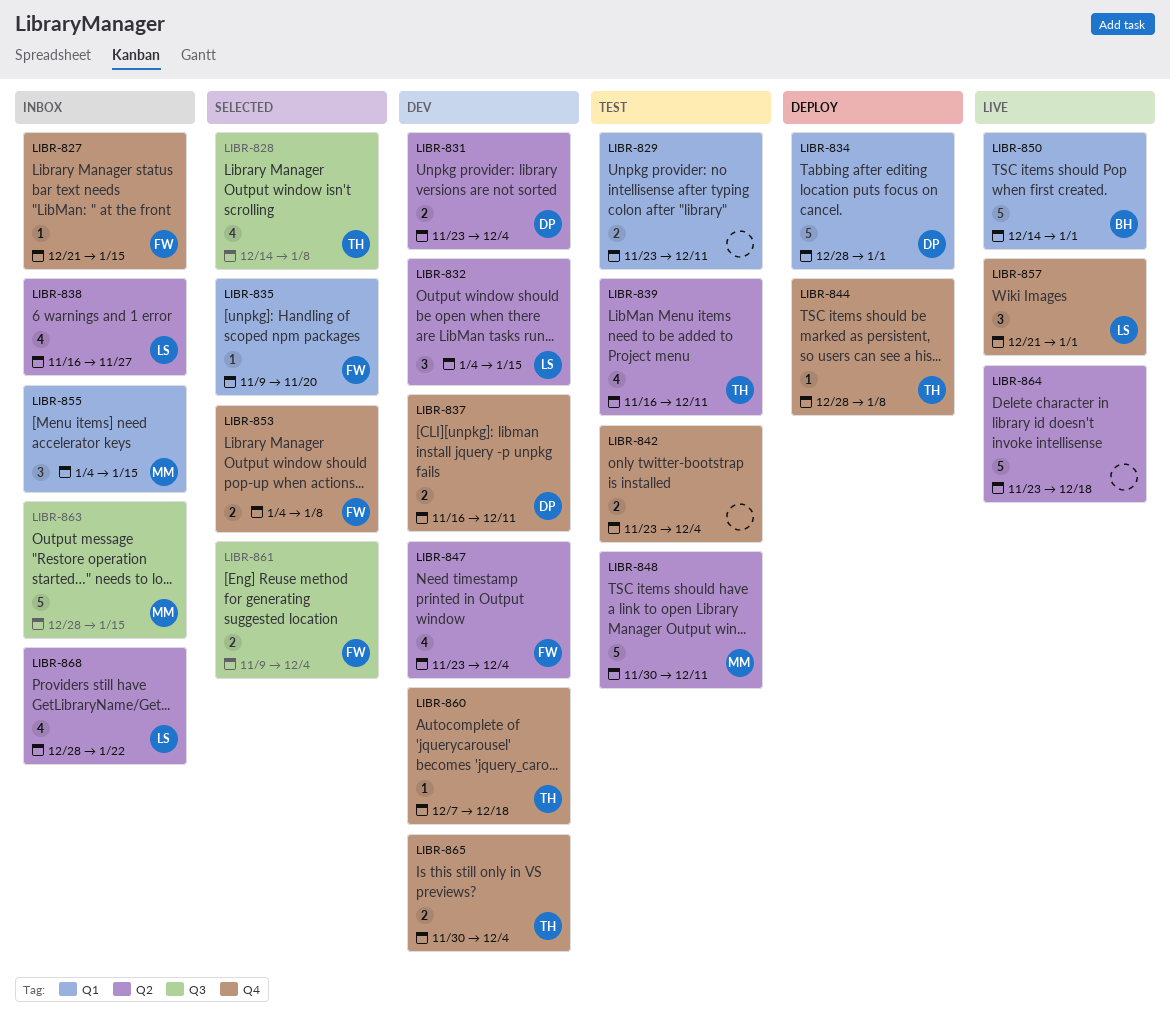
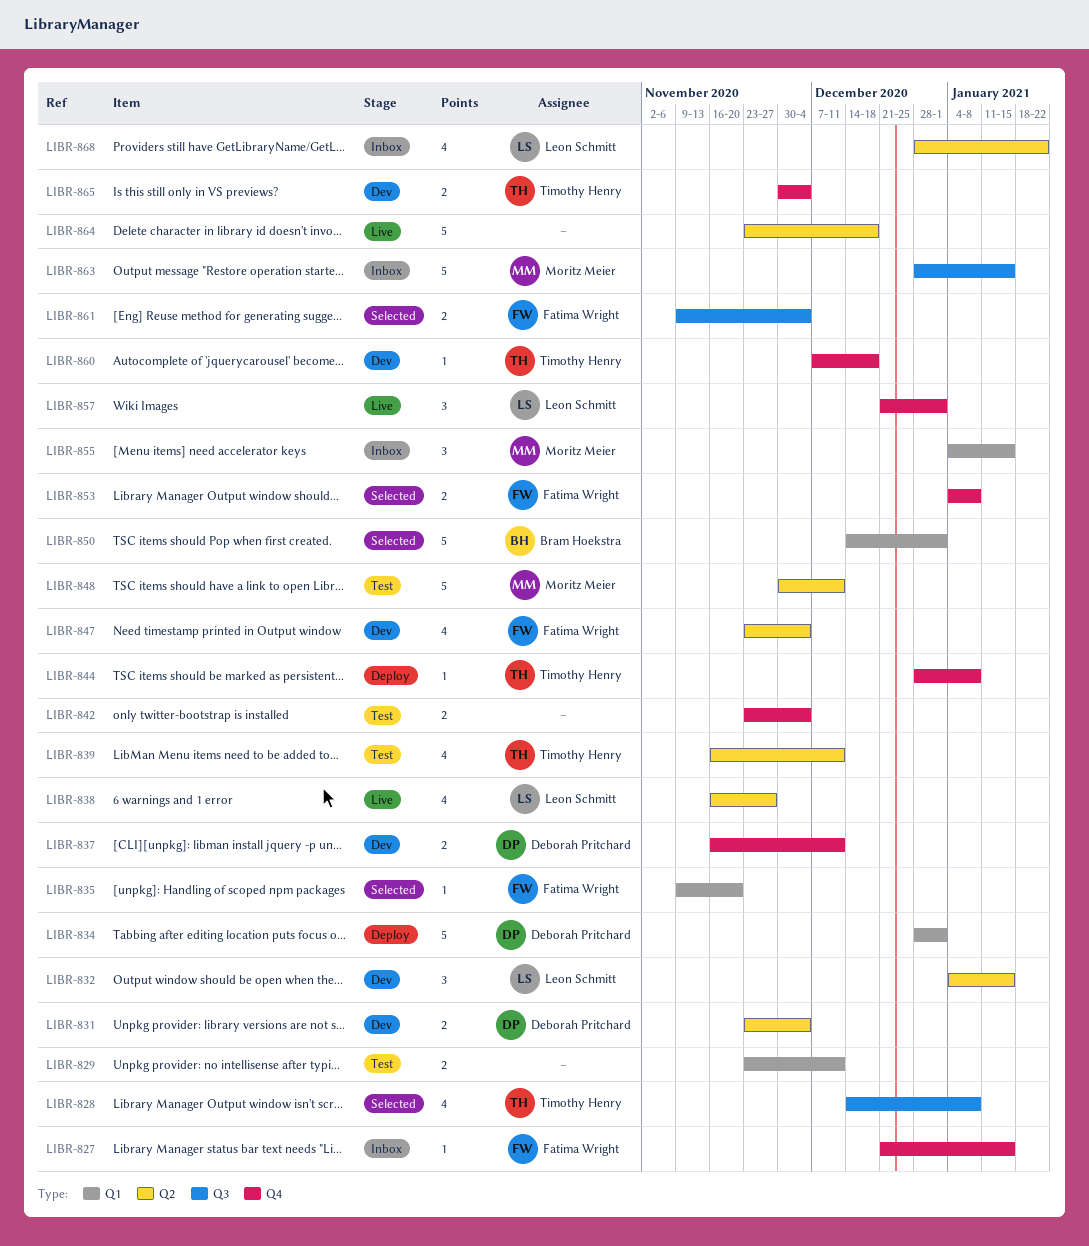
LIBR-838, status: Inbox -> Live
LIBR-850, status: Live -> Selected

